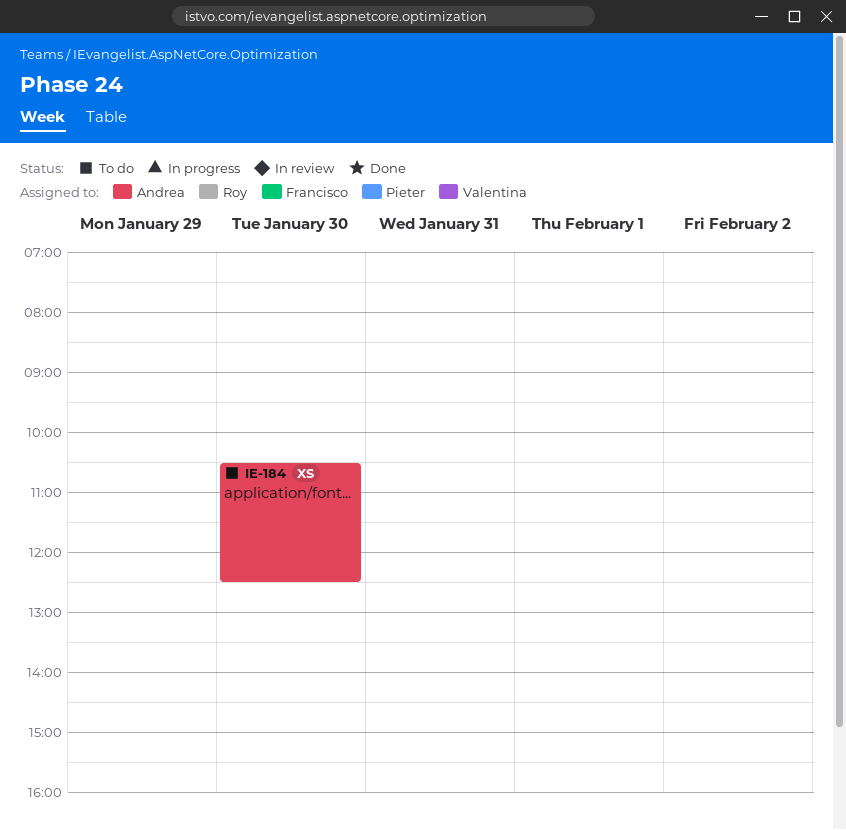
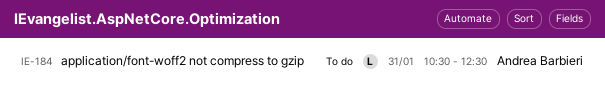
IE-184, estimate: XS -> L
IE-184, day: Jan 30 -> Jan 31

